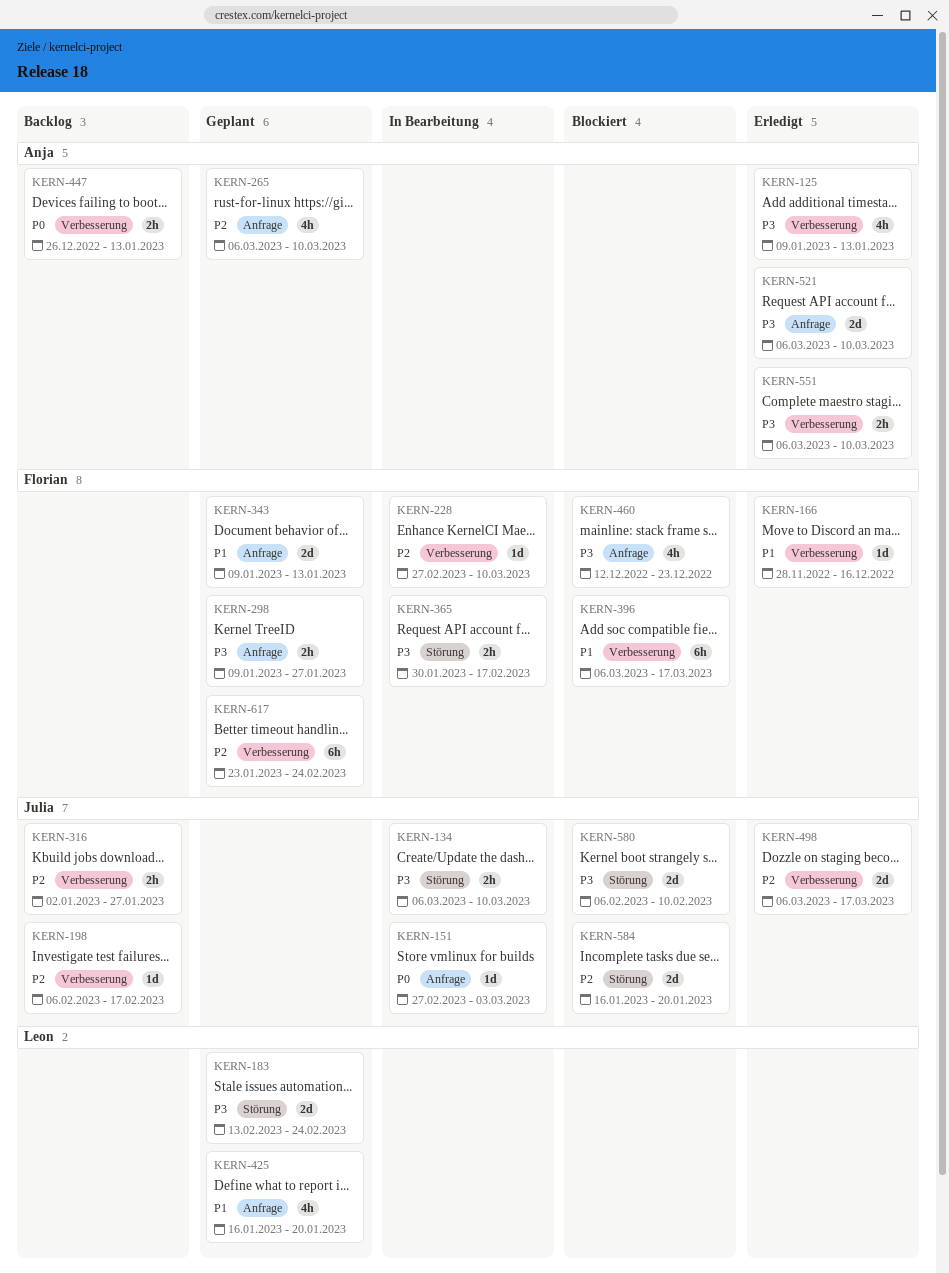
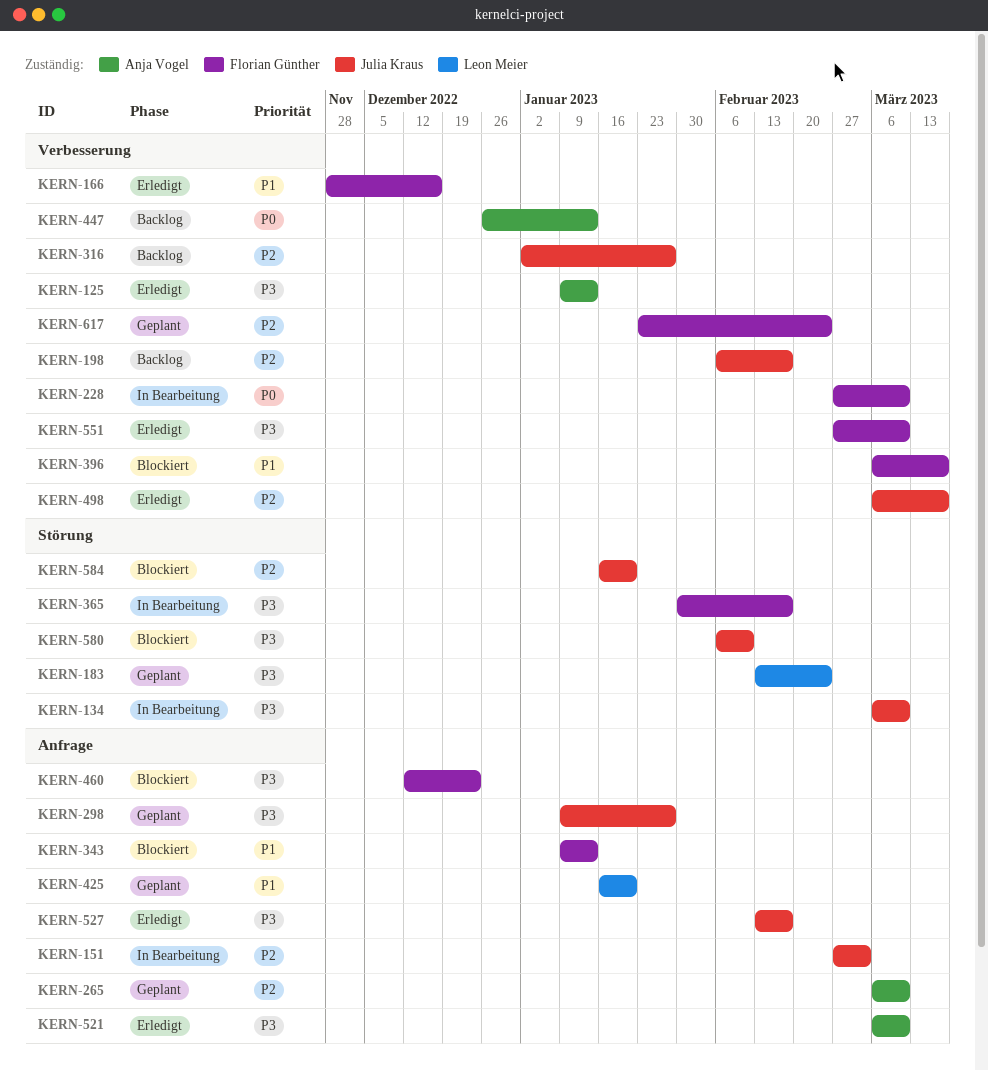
KERN-151, priority: P0 -> P2
KERN-228, priority: P2 -> P0
KERN-298, owner: Florian Günther -> Julia Kraus
KERN-343, status: Geplant -> Blockiert
KERN-527: none -> present
KERN-551, owner: Anja Vogel -> Florian Günther
KERN-551, start: Mar 6 -> Feb 27

